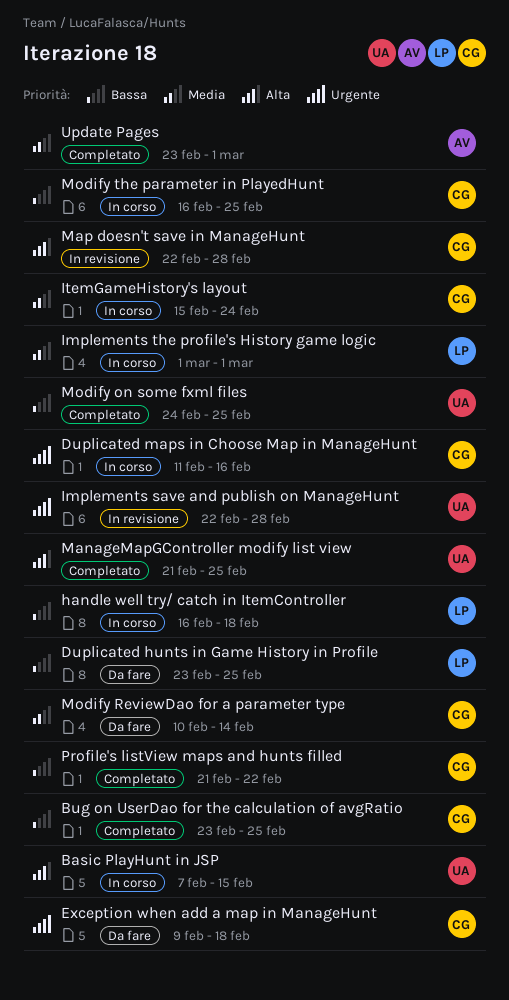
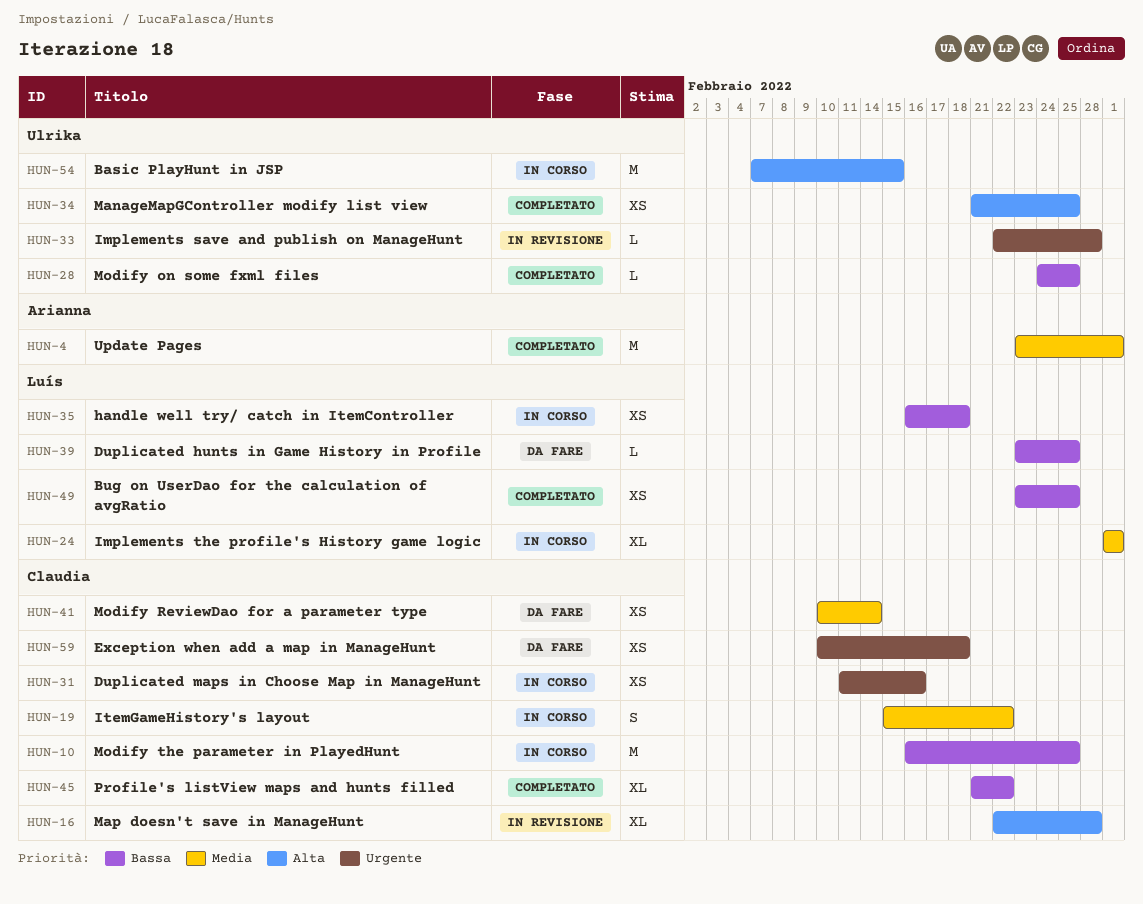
Bug on UserDao for the calculation of avgRatio, owner: Claudia -> Luís
Exception when add a map in ManageHunt, start: Feb 9 -> Feb 10
ItemGameHistory's layout, due: Feb 24 -> Feb 22

